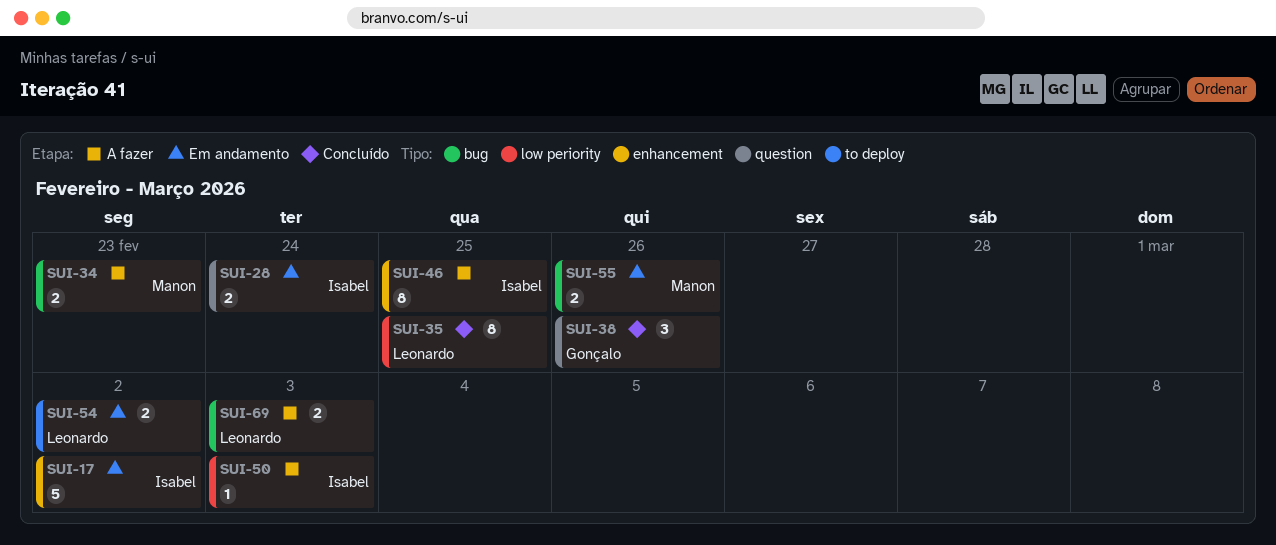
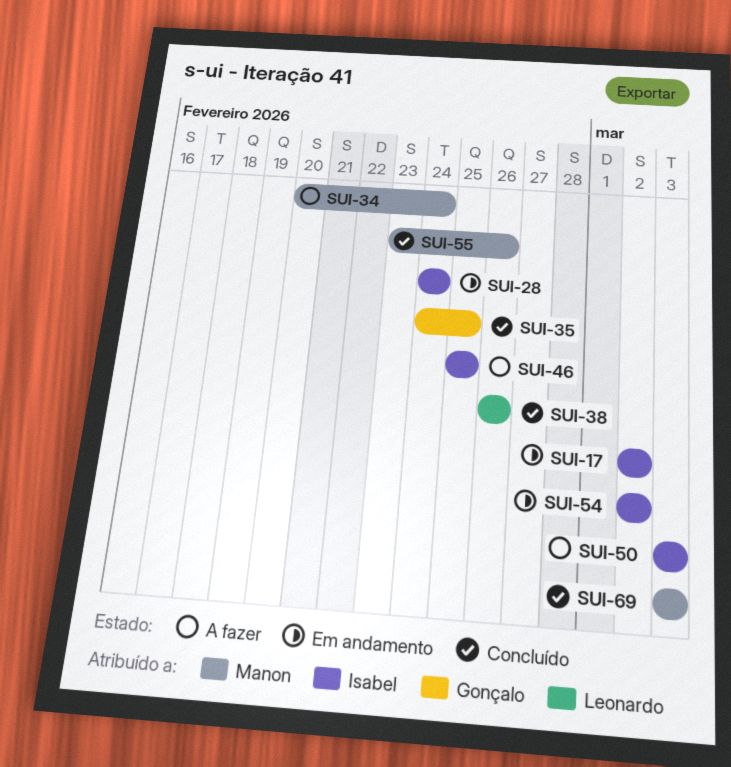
SUI-34, due: Feb 23 -> Feb 24
SUI-35, owner: Leonardo -> Gonçalo
SUI-38, owner: Gonçalo -> Leonardo
SUI-54, owner: Leonardo -> Isabel
SUI-55, status: Em andamento -> Concluído
SUI-69, status: A fazer -> Concluído
SUI-69, owner: Leonardo -> Manon

